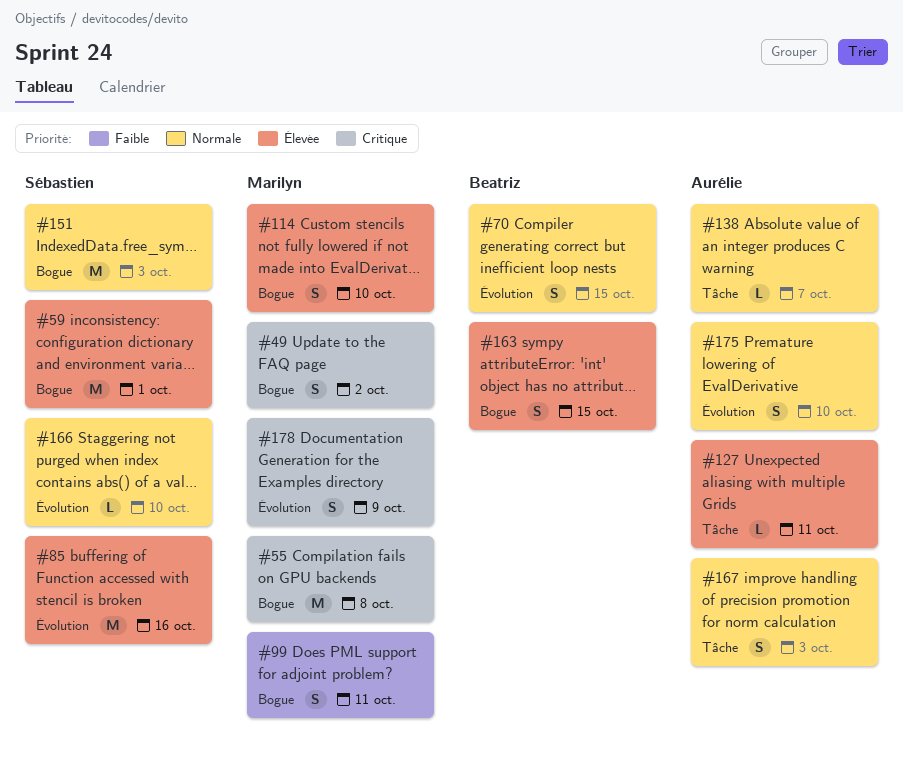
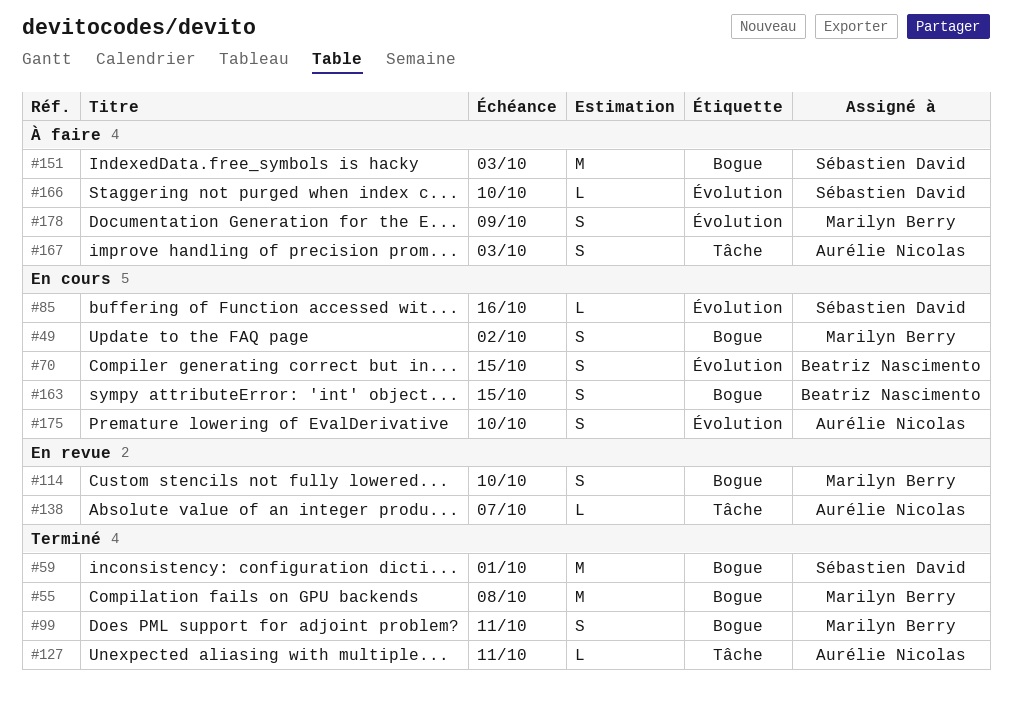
#85, estimate: M -> L

